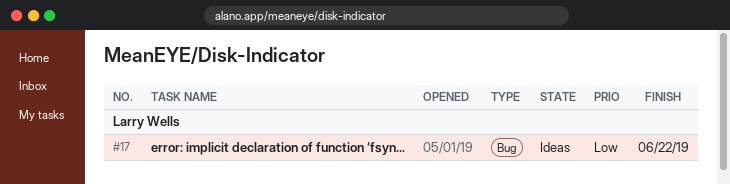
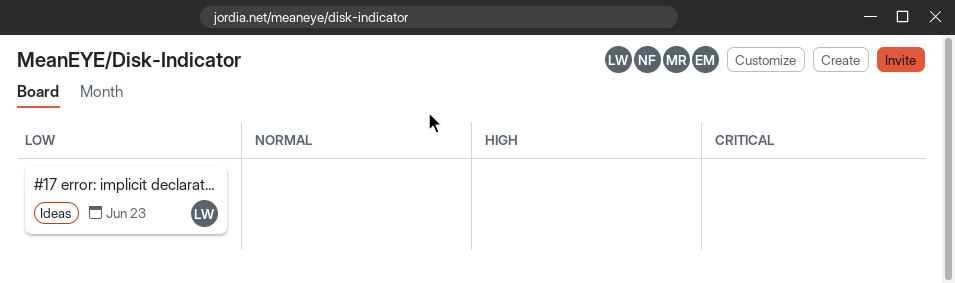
#17, due: Jun 22 -> Jun 23

